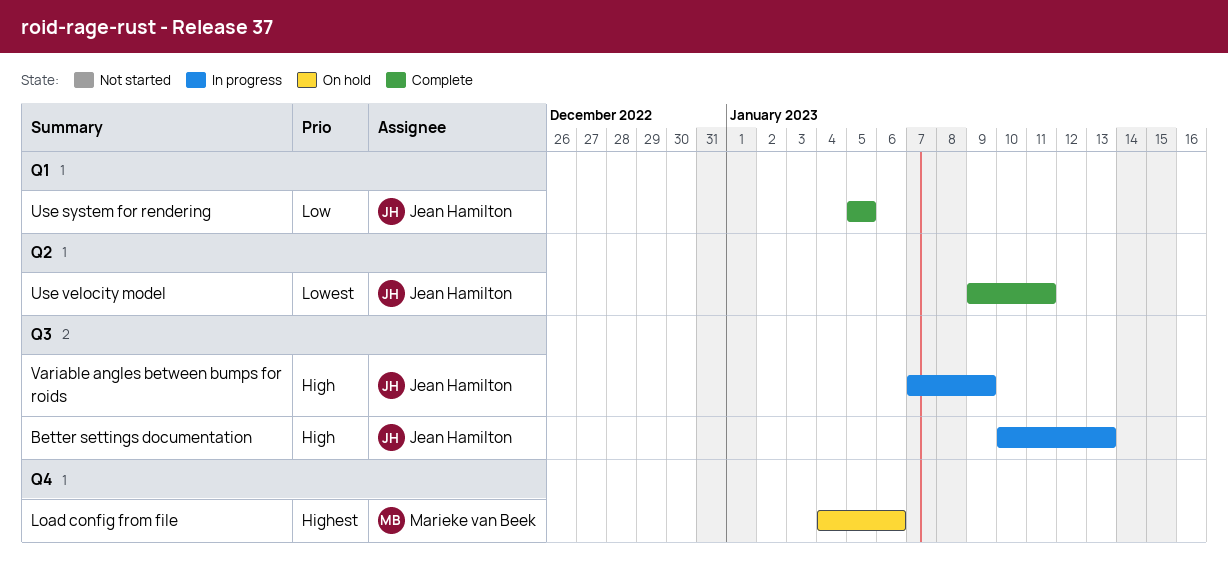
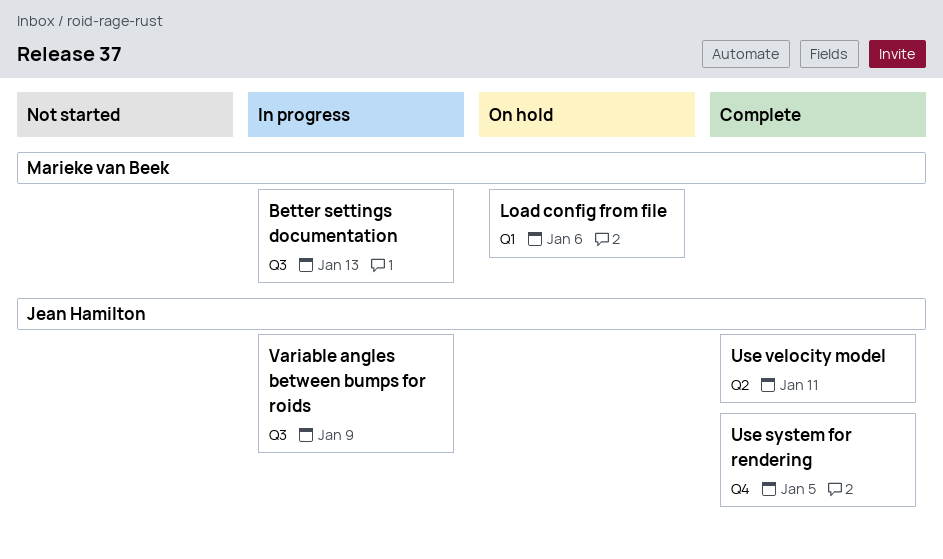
Better settings documentation, owner: Jean Hamilton -> Marieke van Beek
Load config from file, label: Q4 -> Q1
Use system for rendering, label: Q1 -> Q4

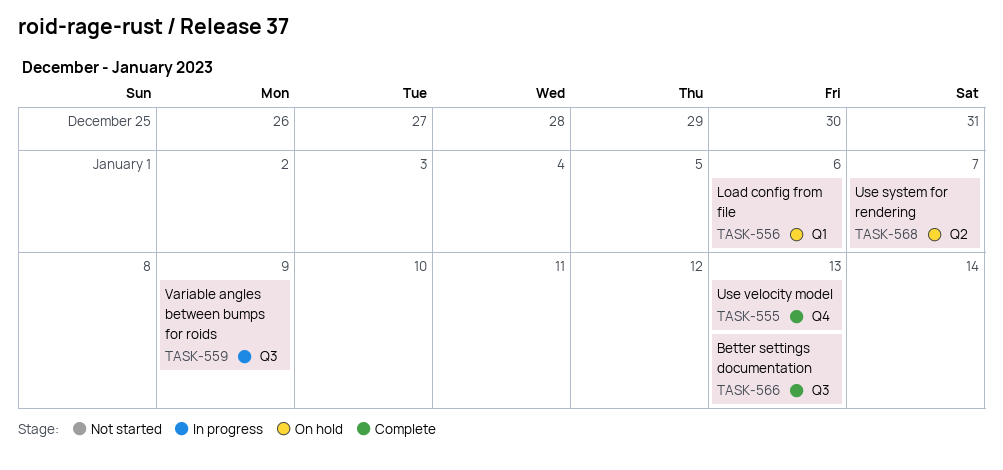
Better settings documentation, status: In progress -> Complete
Use system for rendering, status: Complete -> On hold
Use system for rendering, label: Q4 -> Q2
Use system for rendering, due: Jan 5 -> Jan 7
Use velocity model, label: Q2 -> Q4
Use velocity model, due: Jan 11 -> Jan 13

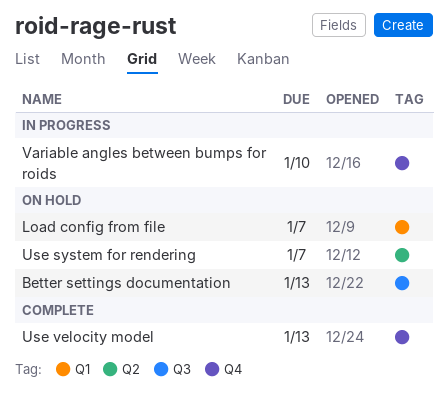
Better settings documentation, status: Complete -> On hold
Load config from file, due: Jan 6 -> Jan 7
Variable angles between bumps for roids, label: Q3 -> Q4
Variable angles between bumps for roids, due: Jan 9 -> Jan 10

